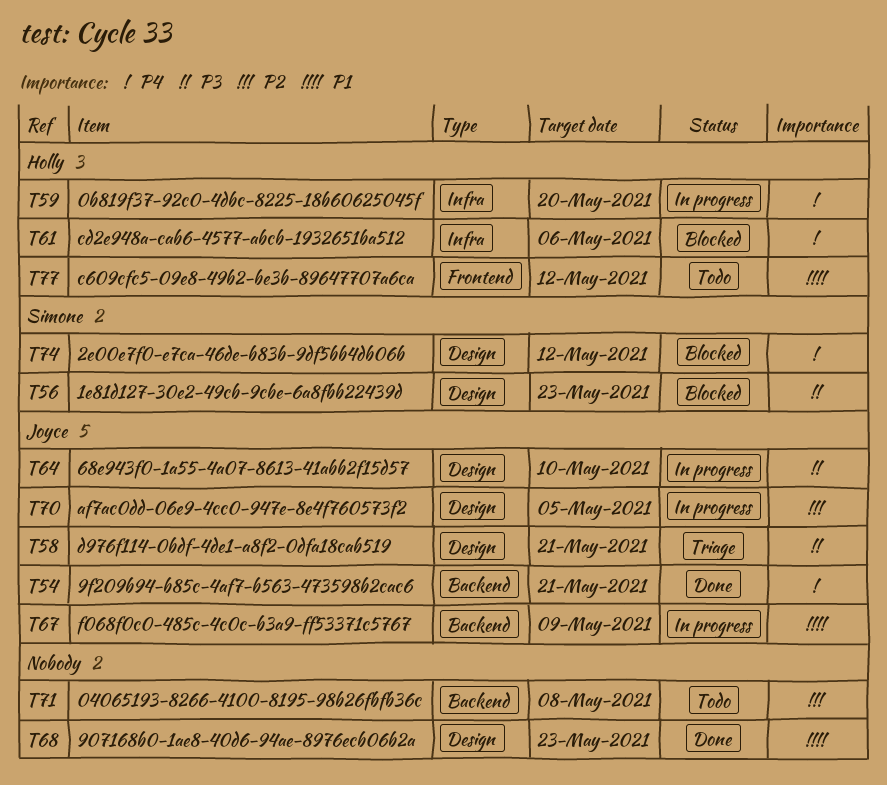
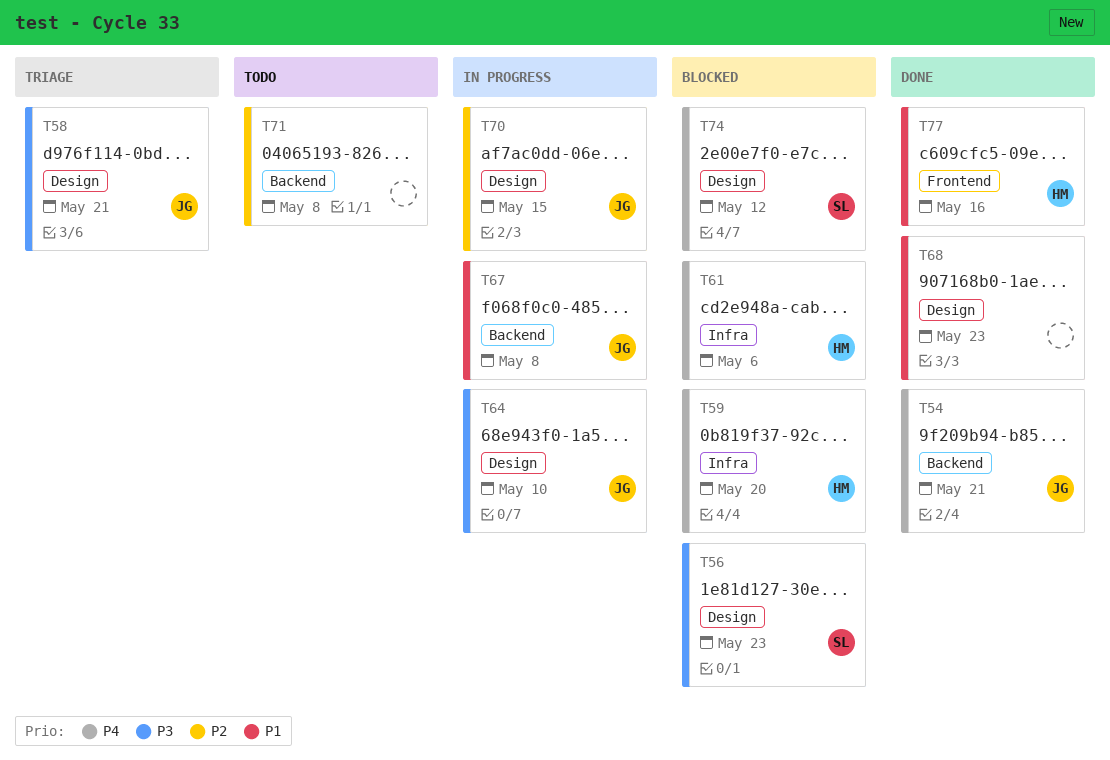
T59, status: In progress -> Blocked
T67, due: May 9 -> May 8
T70, due: May 5 -> May 15
T77, status: Todo -> Done
T77, due: May 12 -> May 16

